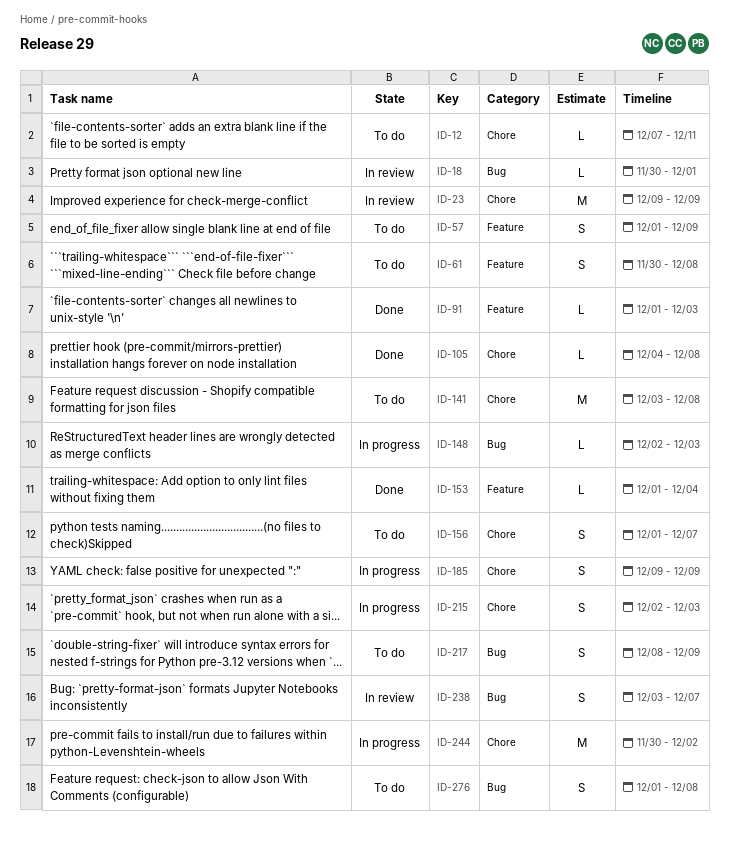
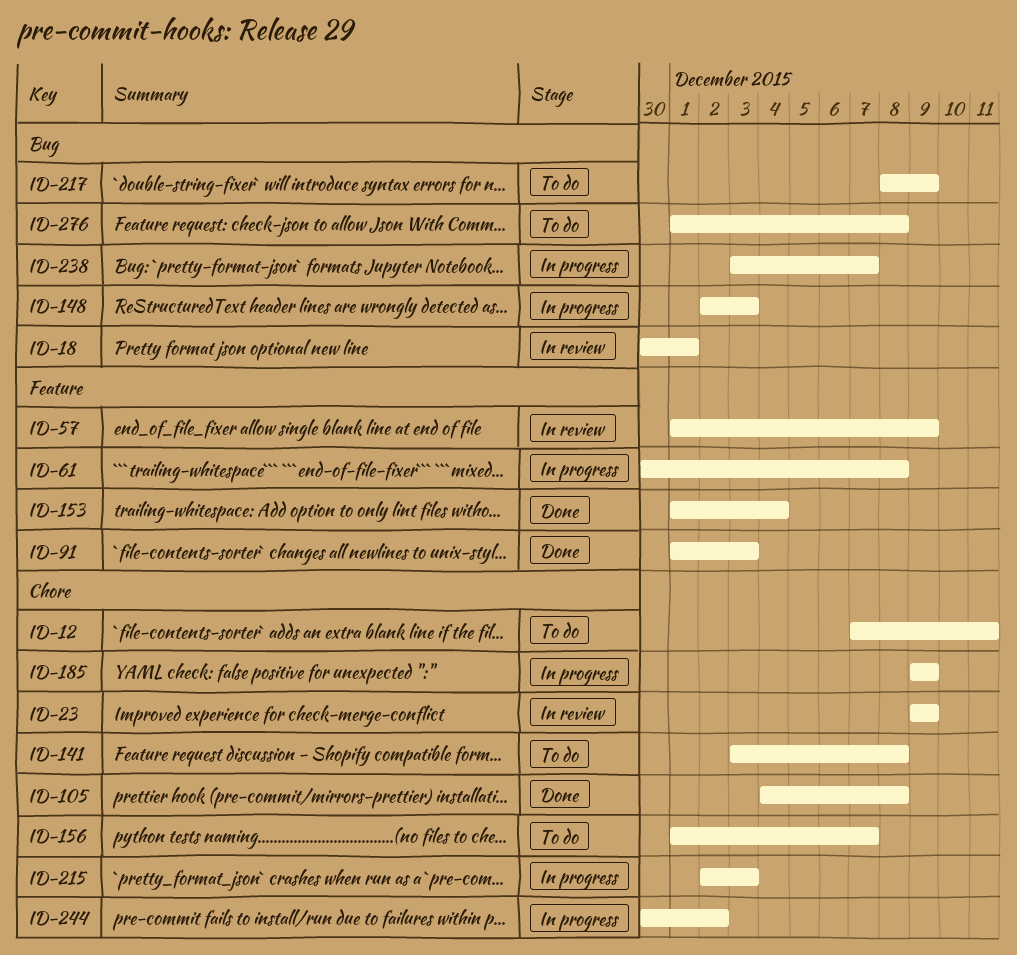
ID-57, status: To do -> In review
ID-61, status: To do -> In progress
ID-238, status: In review -> In progress

